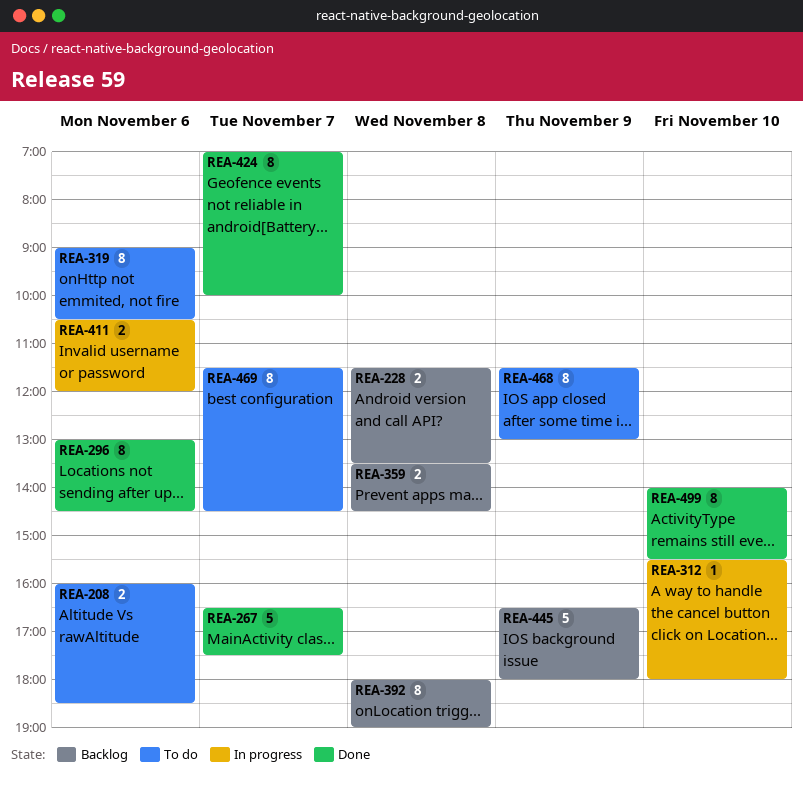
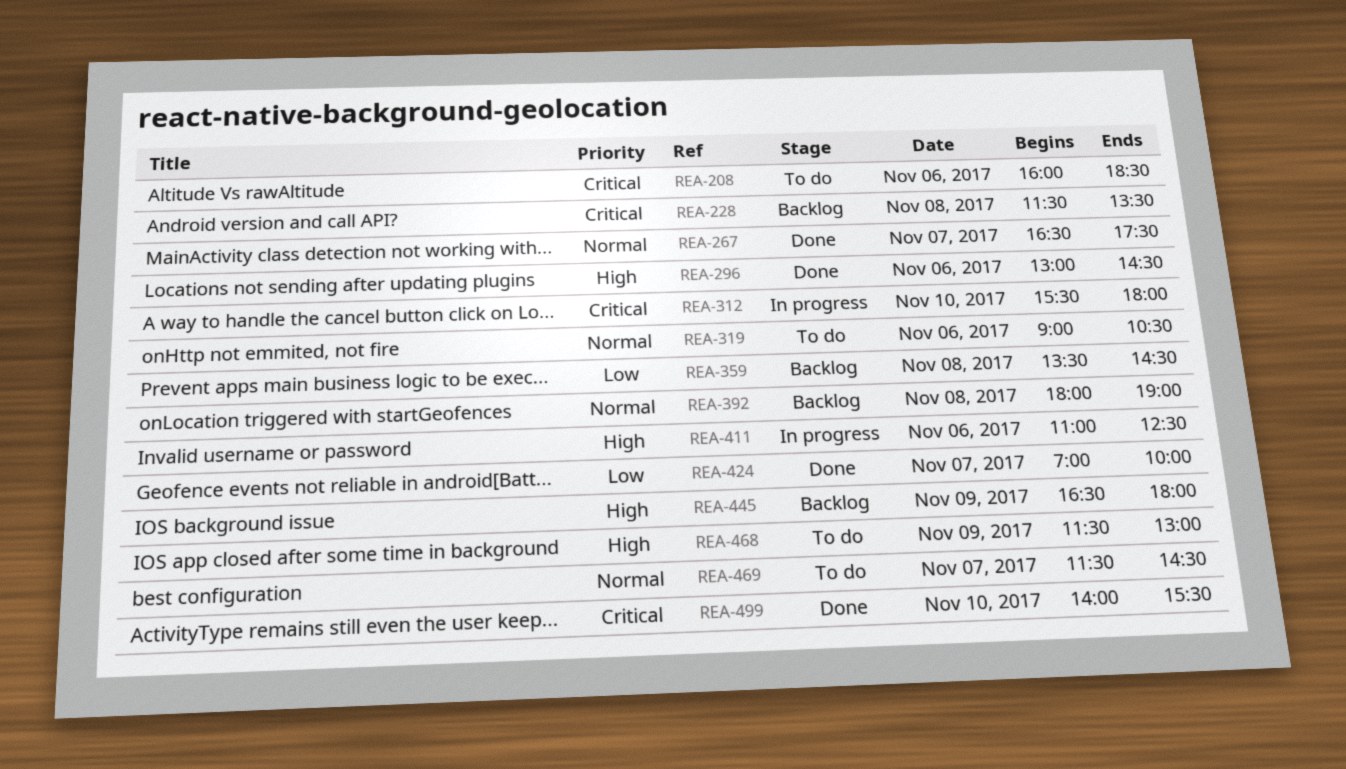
REA-411, begins: 10:30 -> 11:00
REA-411, ends: 12:00 -> 12:30

